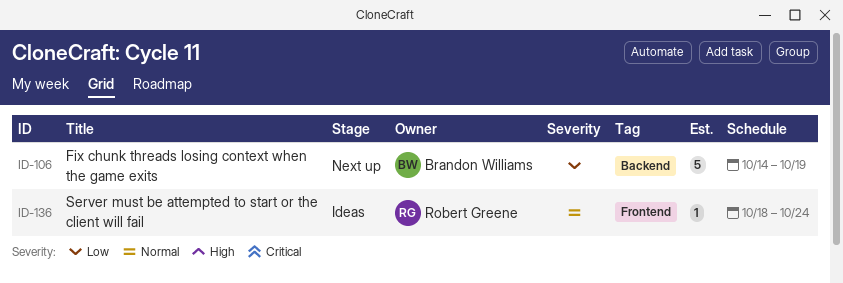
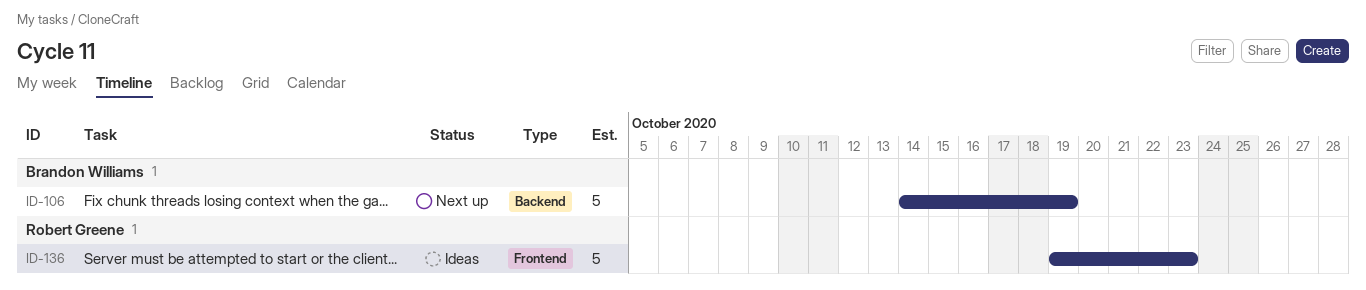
ID-136, estimate: 1 -> 5
ID-136, start: Oct 18 -> Oct 19
ID-136, due: Oct 24 -> Oct 23

